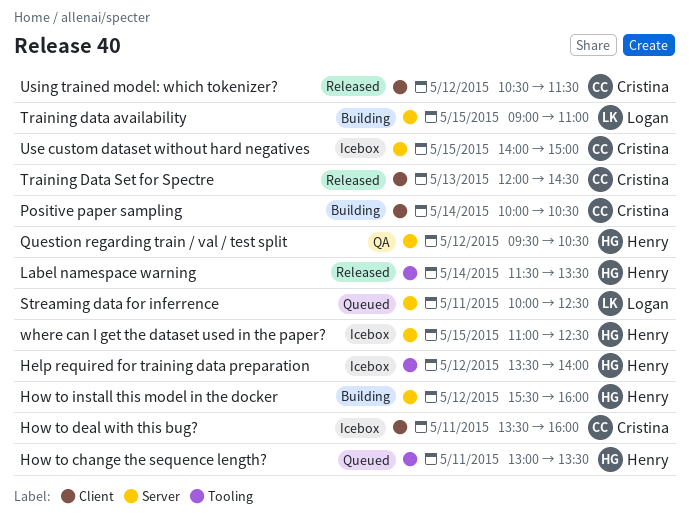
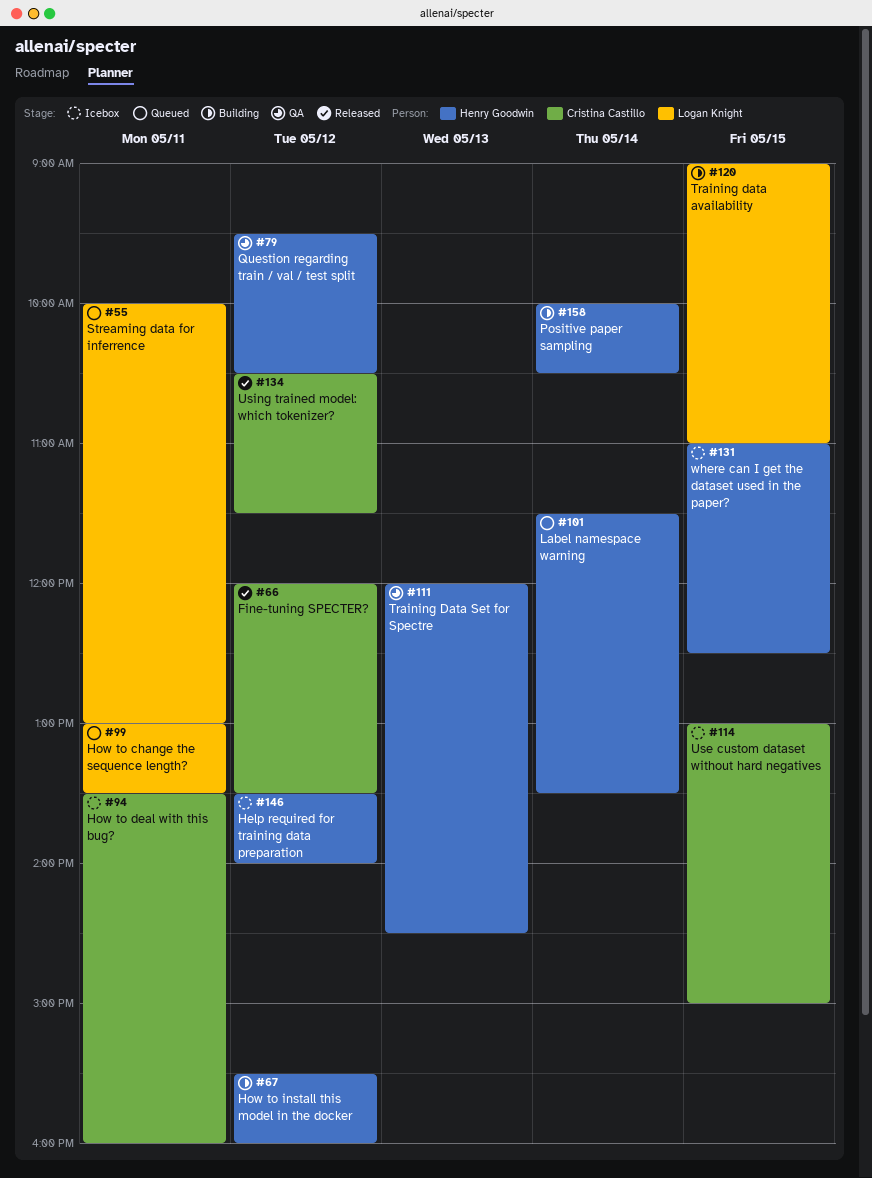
Fine-tuning SPECTER?: none -> present
How to change the sequence length?, owner: Henry Goodwin -> Logan Knight
Label namespace warning, status: Released -> Queued
Positive paper sampling, owner: Cristina Castillo -> Henry Goodwin
Streaming data for inferrence, ends: 12:30 -> 13:00
Training Data Set for Spectre, status: Released -> QA
Training Data Set for Spectre, owner: Cristina Castillo -> Henry Goodwin
Use custom dataset without hard negatives, begins: 14:00 -> 13:00

